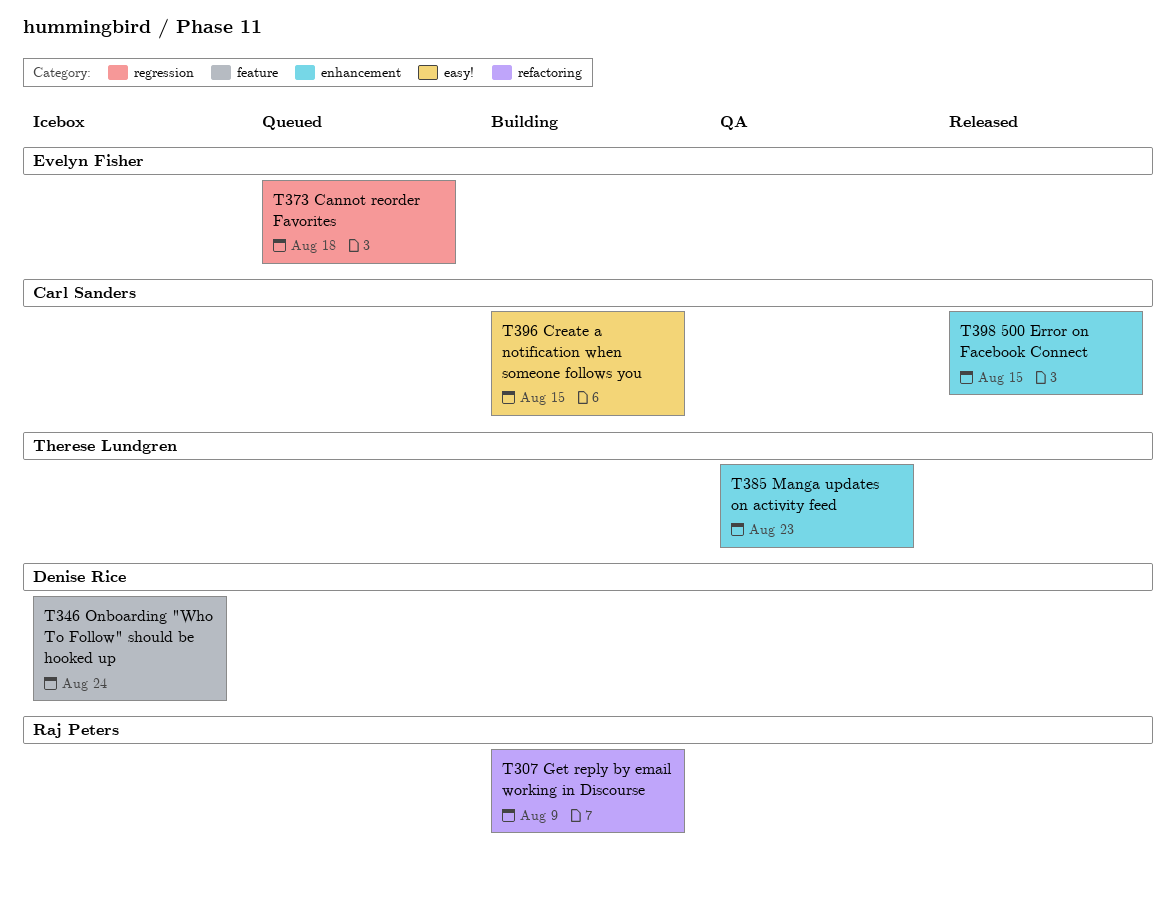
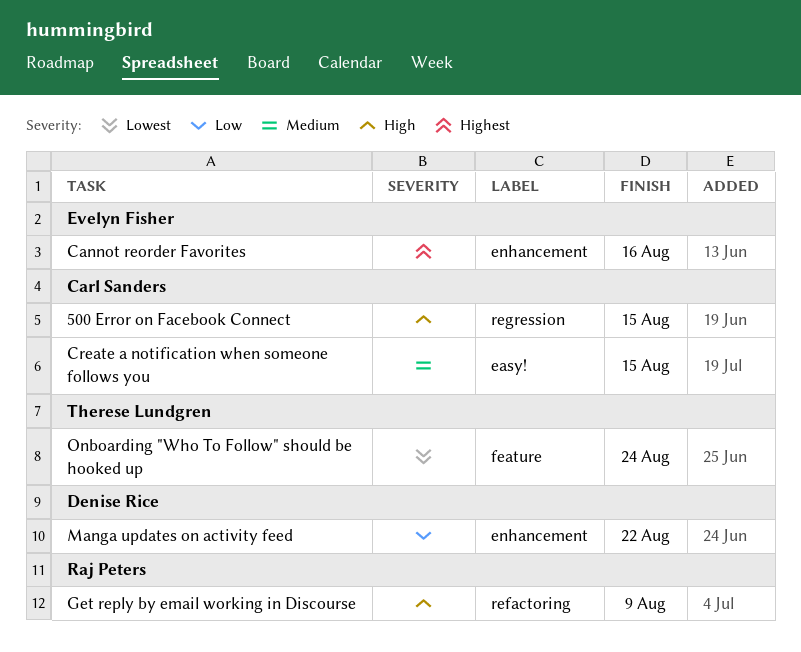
500 Error on Facebook Connect, label: enhancement -> regression
Cannot reorder Favorites, label: regression -> enhancement
Cannot reorder Favorites, due: Aug 18 -> Aug 16
Manga updates on activity feed, owner: Therese Lundgren -> Denise Rice
Manga updates on activity feed, due: Aug 23 -> Aug 22
Onboarding "Who To Follow" should be hooked up, owner: Denise Rice -> Therese Lundgren

